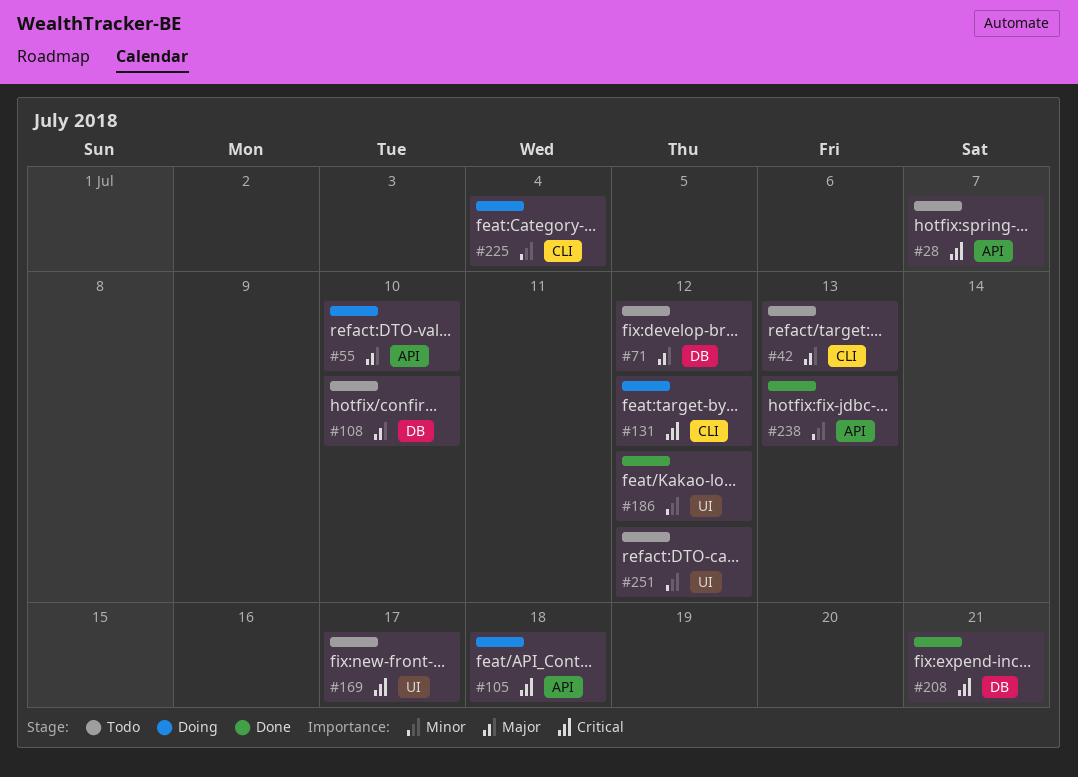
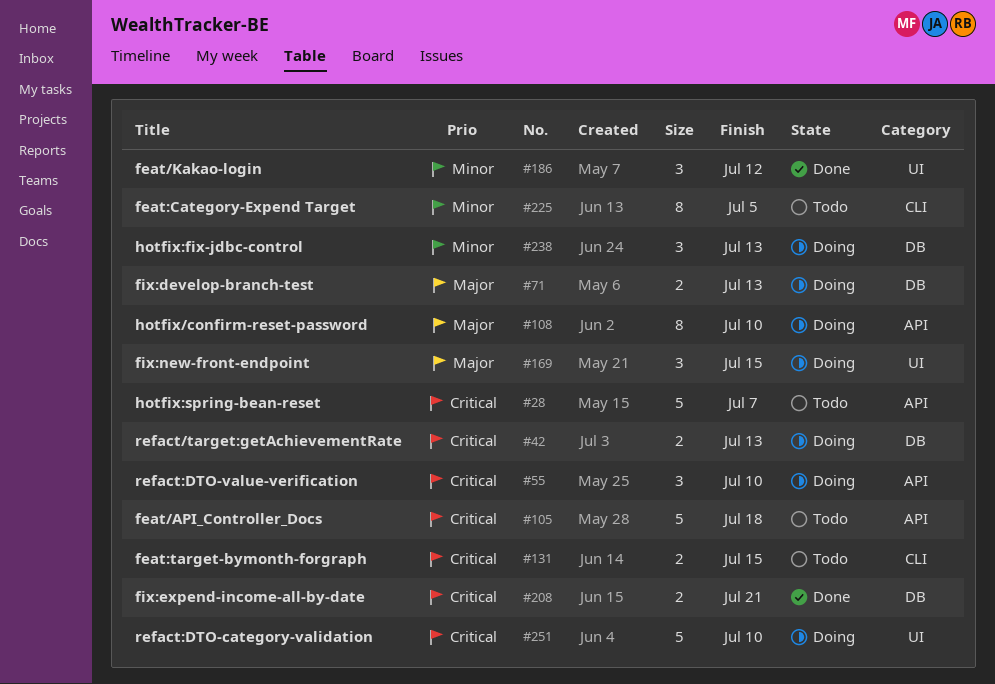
#42, status: Todo -> Doing
#42, priority: Major -> Critical
#42, label: CLI -> DB
#55, priority: Major -> Critical
#71, status: Todo -> Doing
#71, due: Jul 12 -> Jul 13
#105, status: Doing -> Todo
#108, status: Todo -> Doing
#108, label: DB -> API
#131, status: Doing -> Todo
#131, due: Jul 12 -> Jul 15
#169, status: Todo -> Doing
#169, priority: Critical -> Major
#169, due: Jul 17 -> Jul 15
#225, status: Doing -> Todo
#225, due: Jul 4 -> Jul 5
#238, status: Done -> Doing
#238, label: API -> DB
#251, status: Todo -> Doing
#251, priority: Minor -> Critical
#251, due: Jul 12 -> Jul 10

